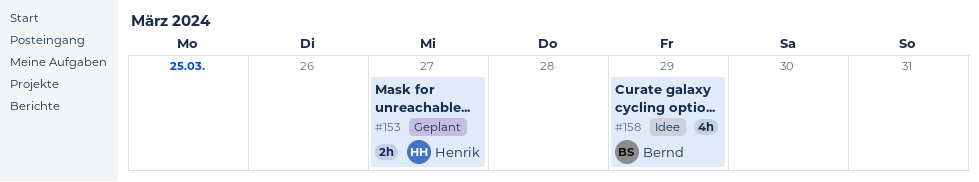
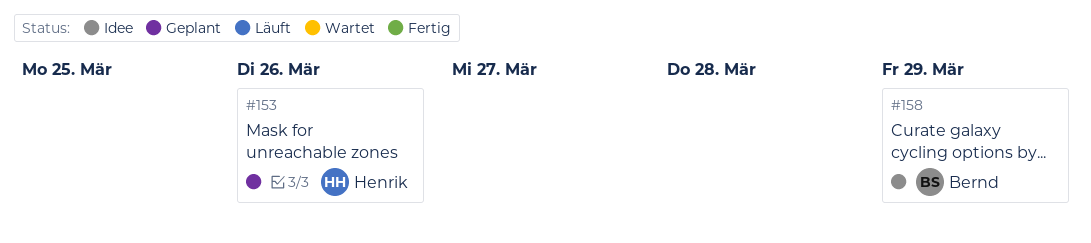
#153, due: Mar 27 -> Mar 26

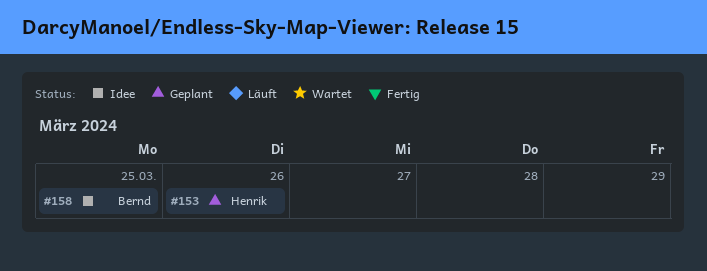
#158, due: Mar 29 -> Mar 25

